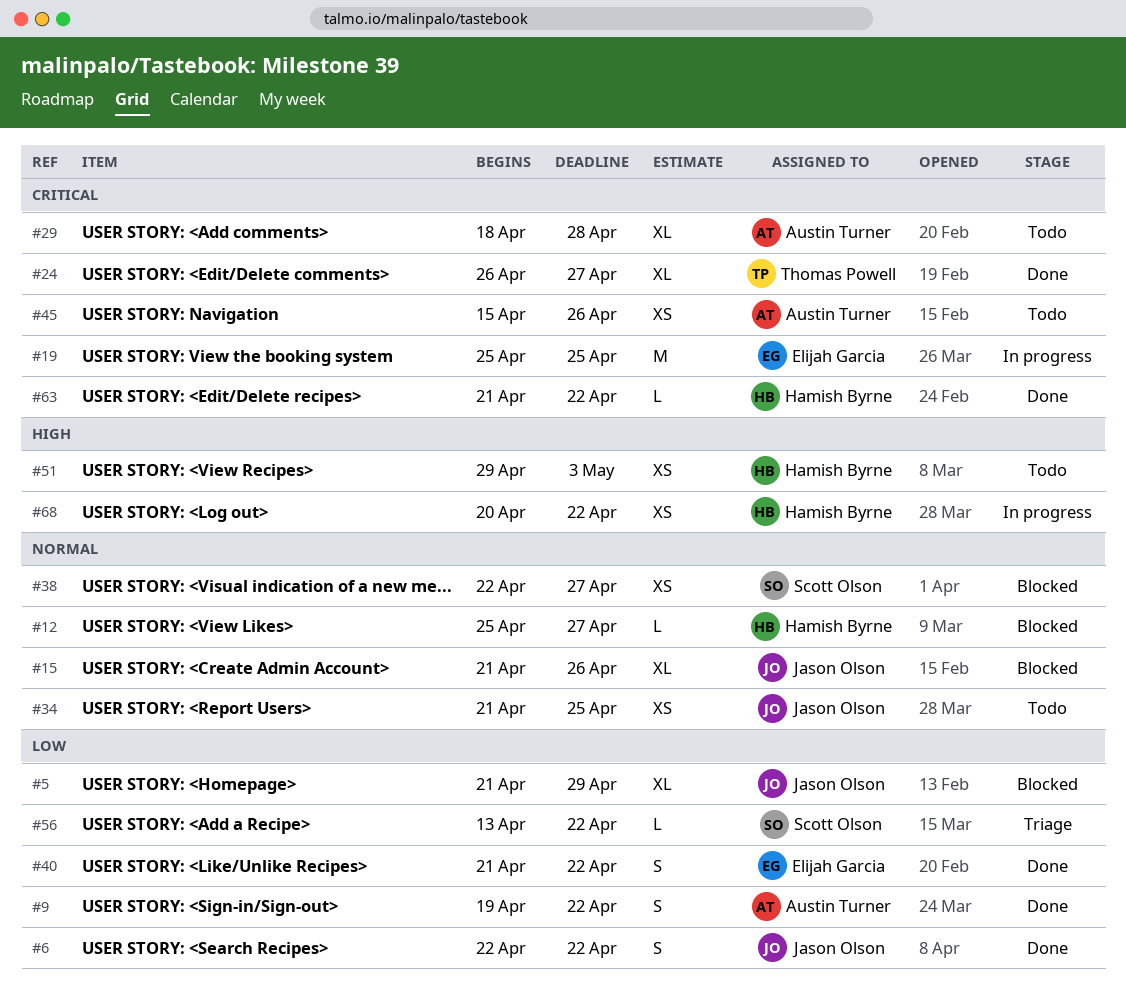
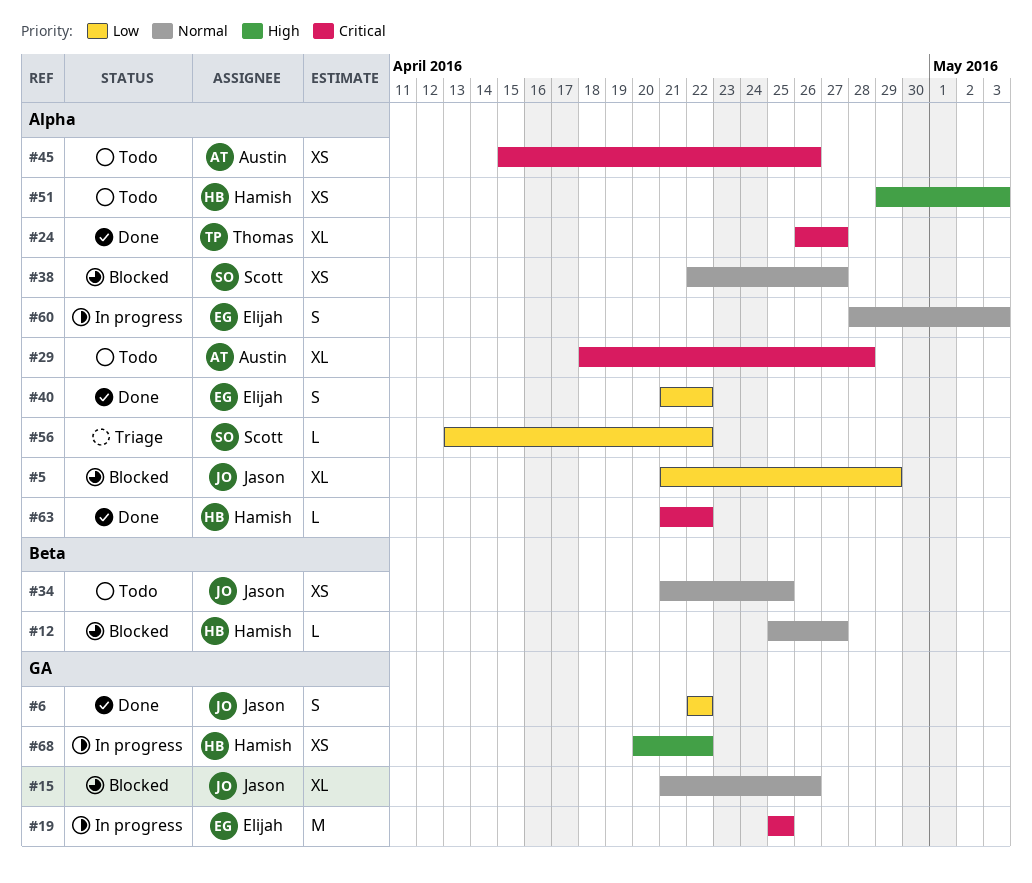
#9: present -> none
#60: none -> present

